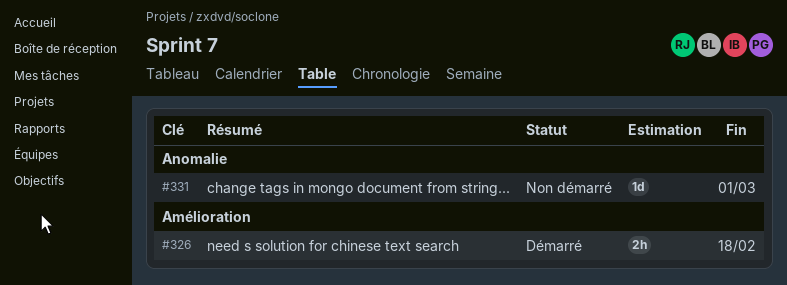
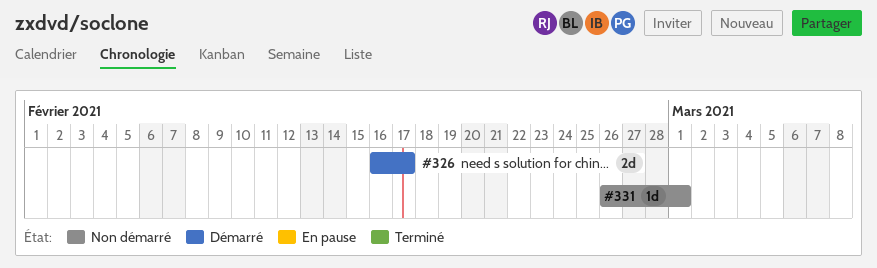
#326, estimate: 2h -> 2d
#326, due: Feb 18 -> Feb 17

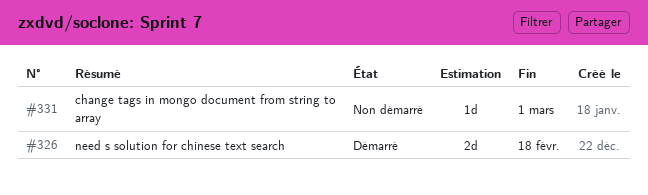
#326, due: Feb 17 -> Feb 18

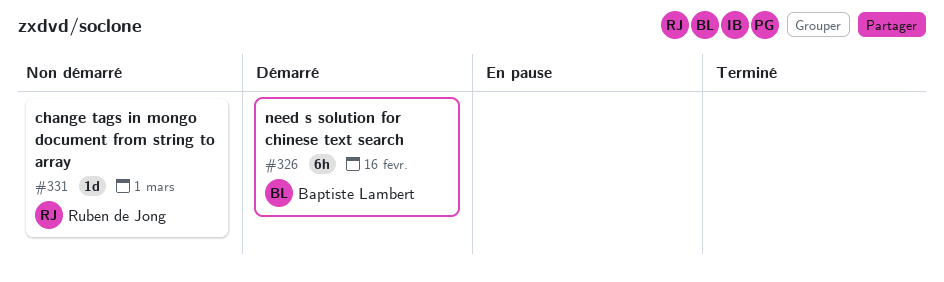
#326, estimate: 2d -> 6h
#326, due: Feb 18 -> Feb 16

